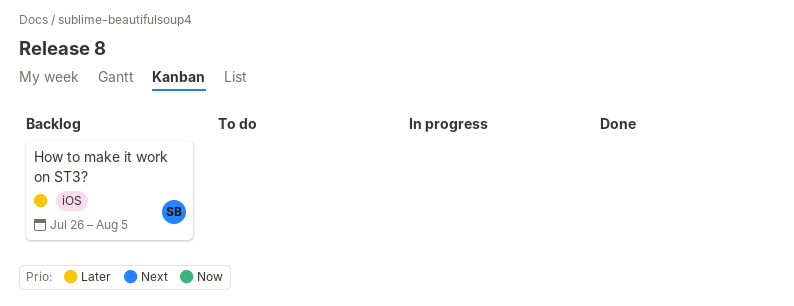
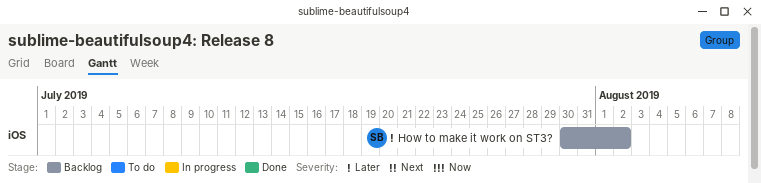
How to make it work on ST3?, start: Jul 26 -> Jul 30
How to make it work on ST3?, due: Aug 5 -> Aug 2

